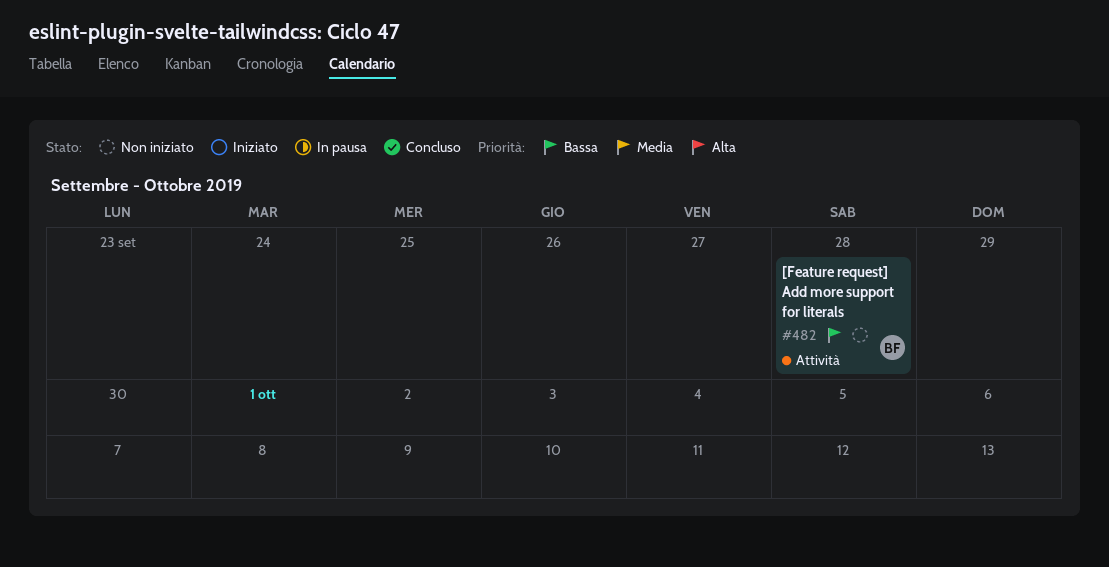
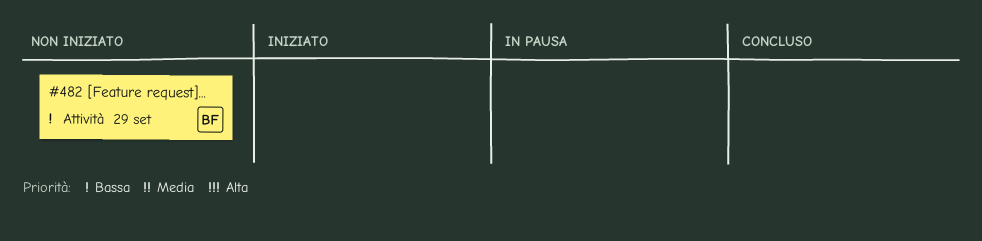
#482, due: Sep 28 -> Sep 29

